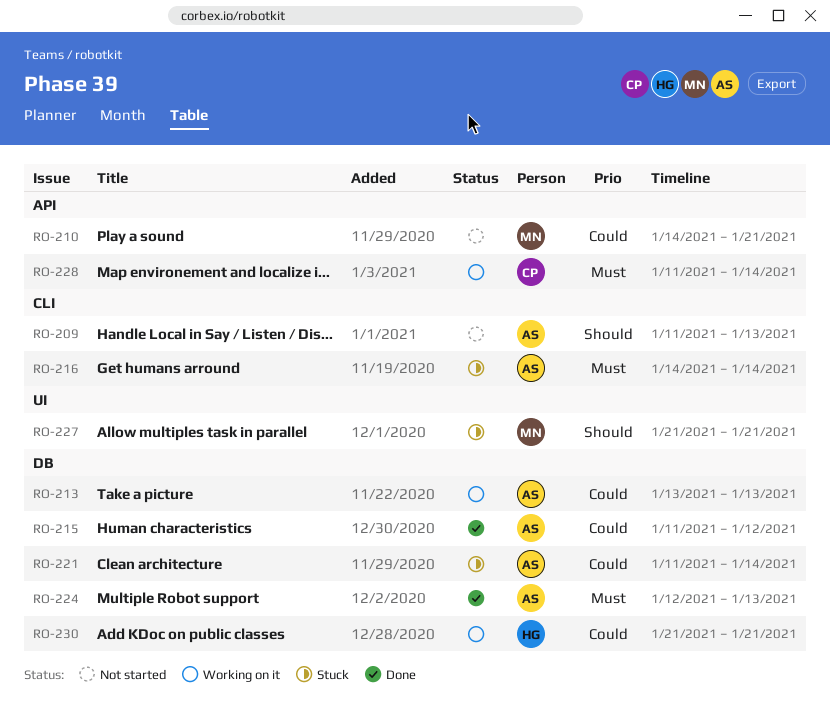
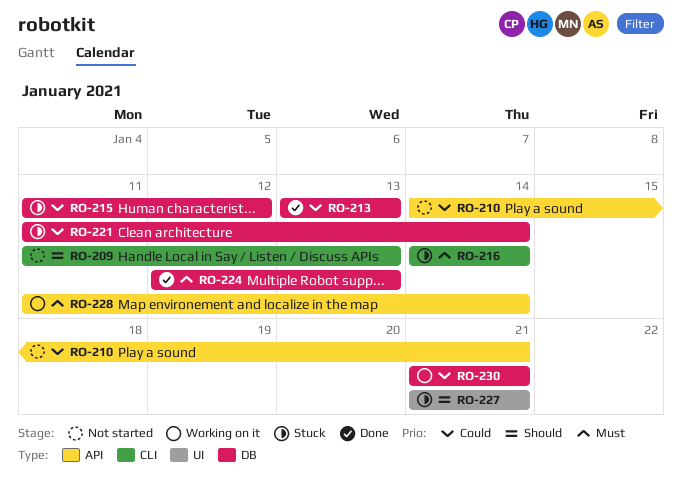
RO-213, status: Working on it -> Done
RO-215, status: Done -> Stuck

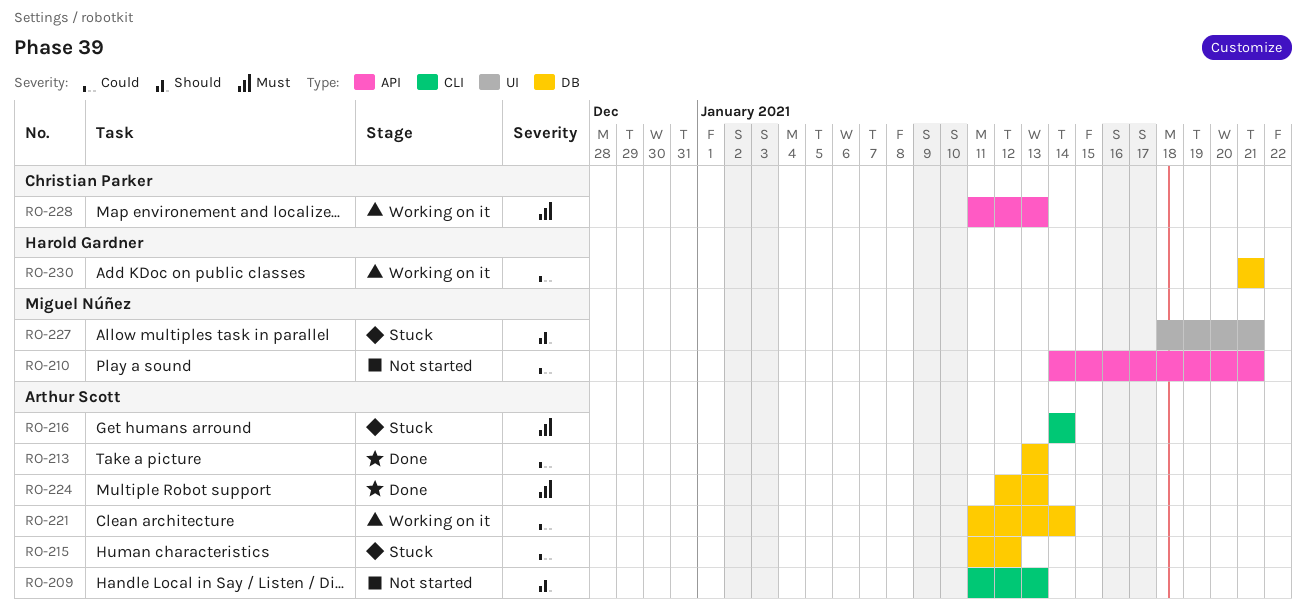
RO-221, status: Stuck -> Working on it
RO-227, start: Jan 21 -> Jan 18
RO-228, due: Jan 14 -> Jan 13

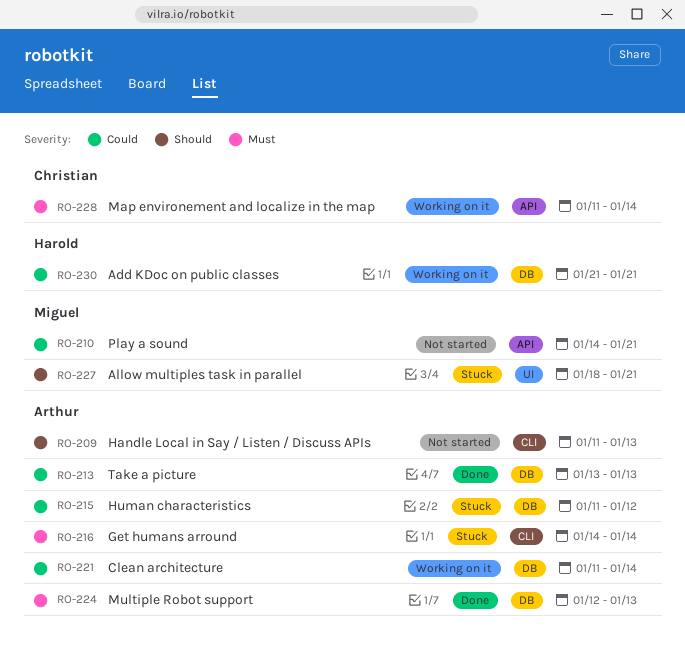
RO-228, due: Jan 13 -> Jan 14

